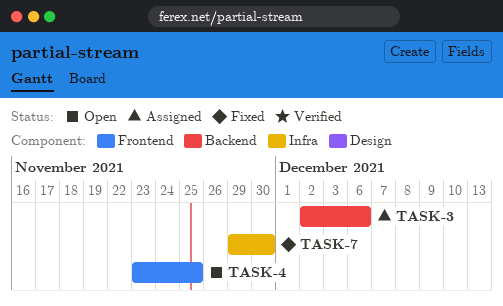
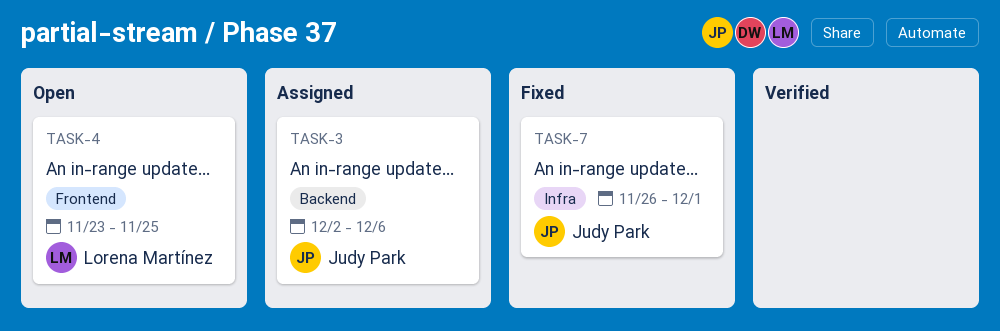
TASK-7, start: Nov 29 -> Nov 26
TASK-7, due: Nov 30 -> Dec 1

